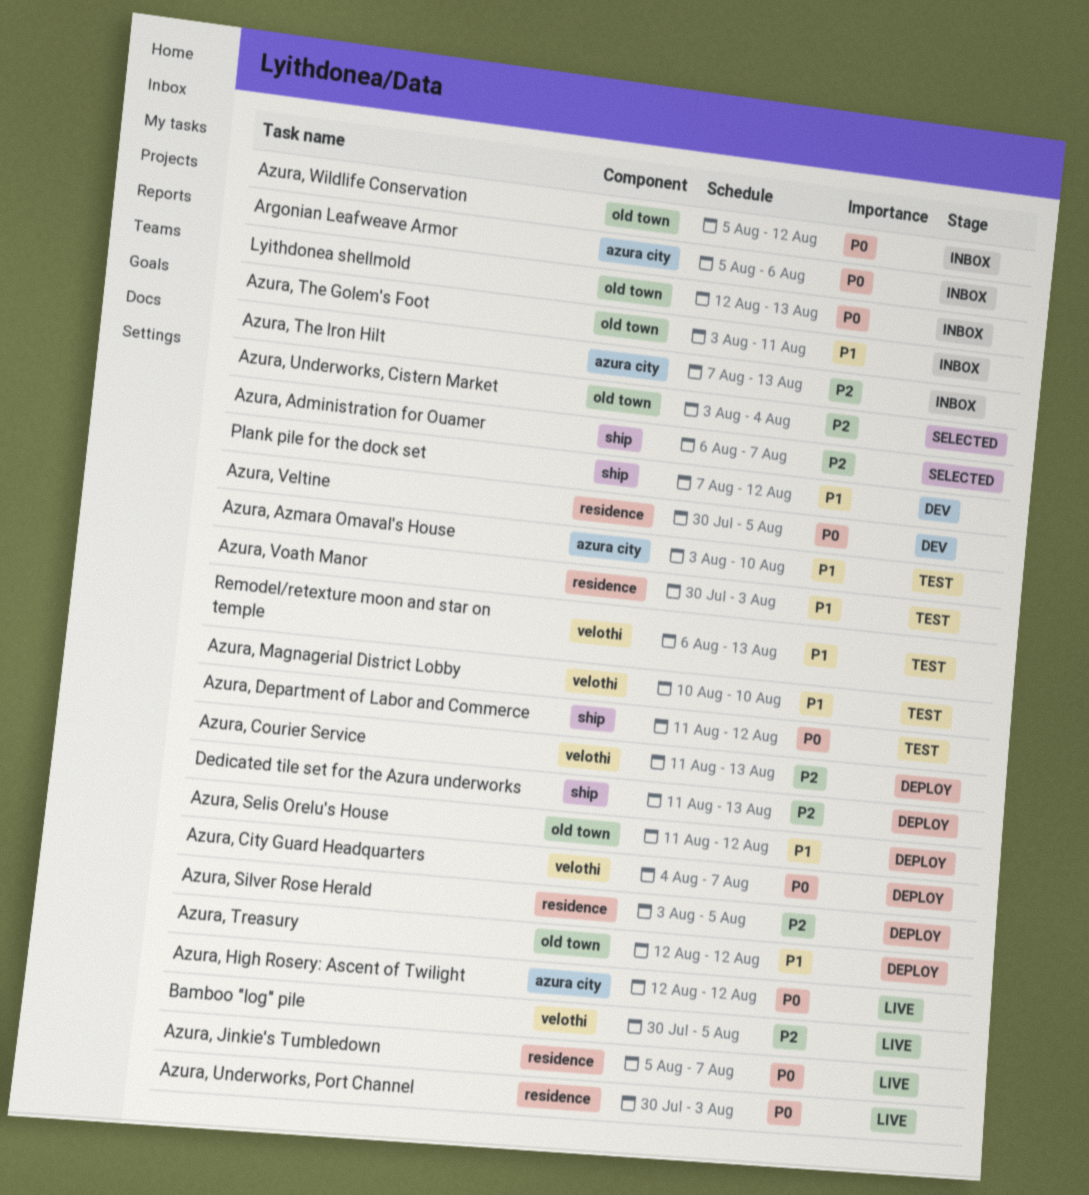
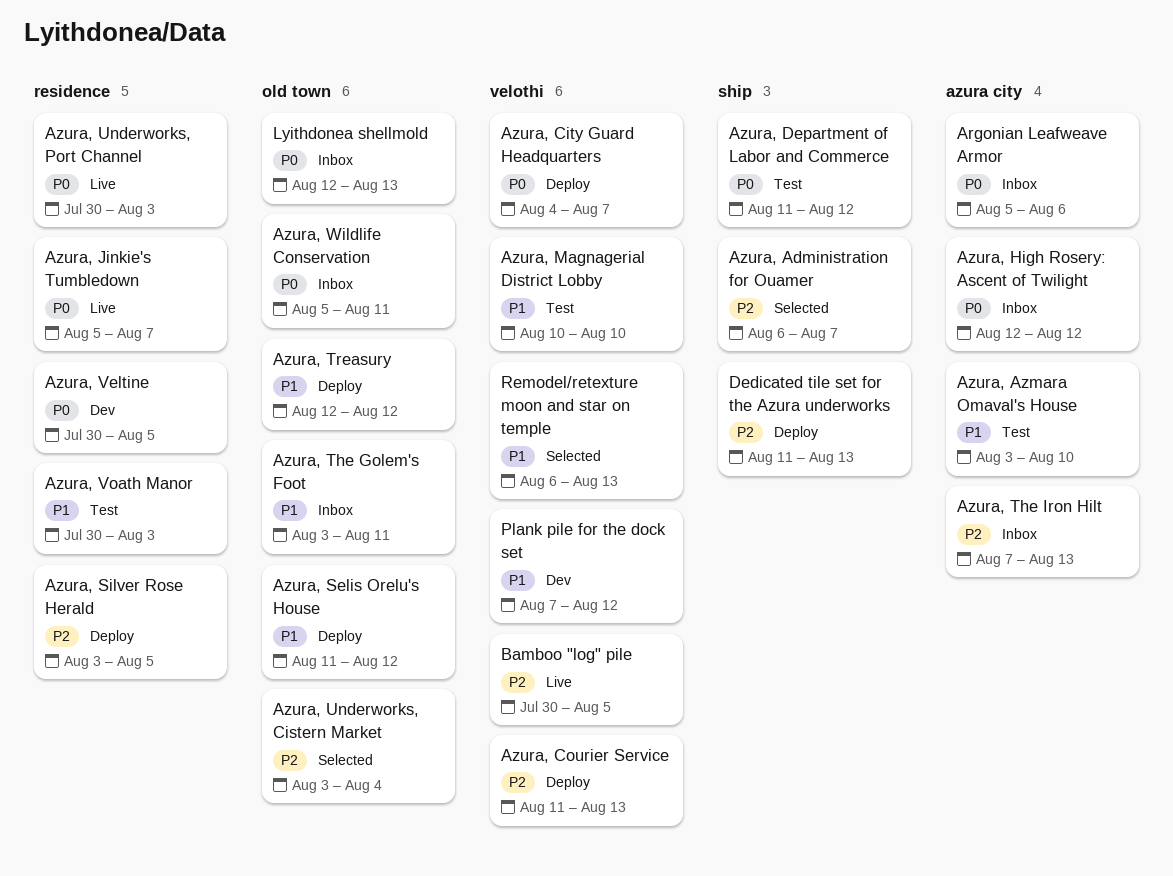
Azura, High Rosery: Ascent of Twilight, status: Live -> Inbox
Azura, Wildlife Conservation, due: Aug 12 -> Aug 11
Plank pile for the dock set, label: ship -> velothi
Remodel/retexture moon and star on temple, status: Test -> Selected

